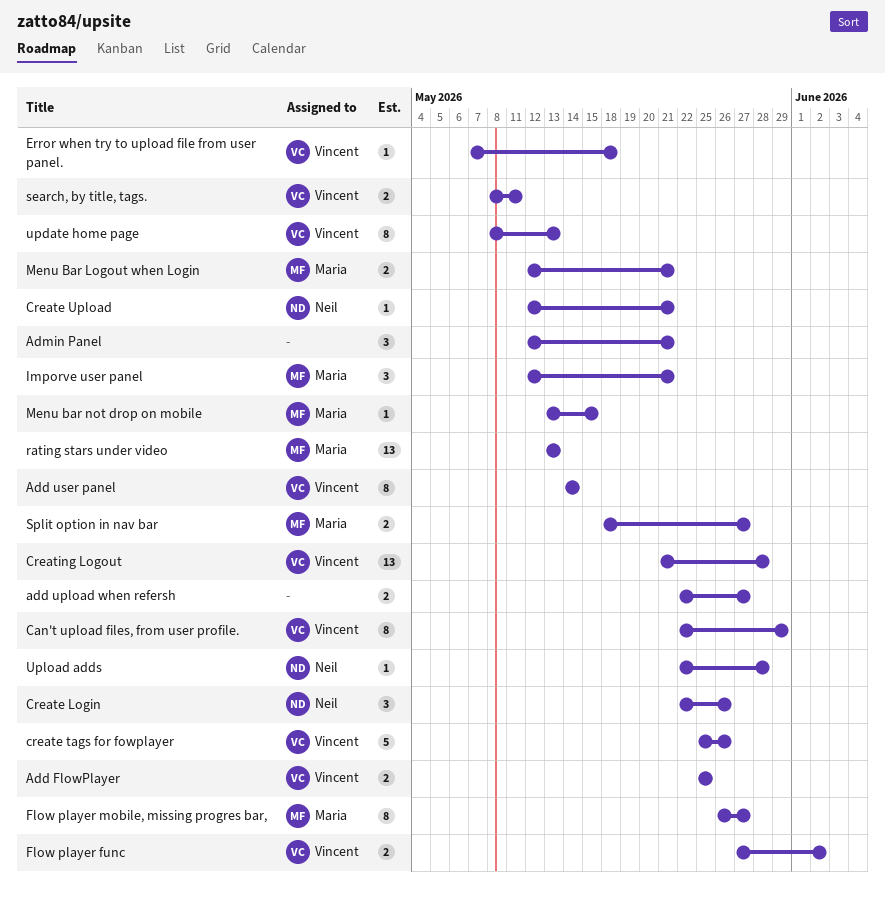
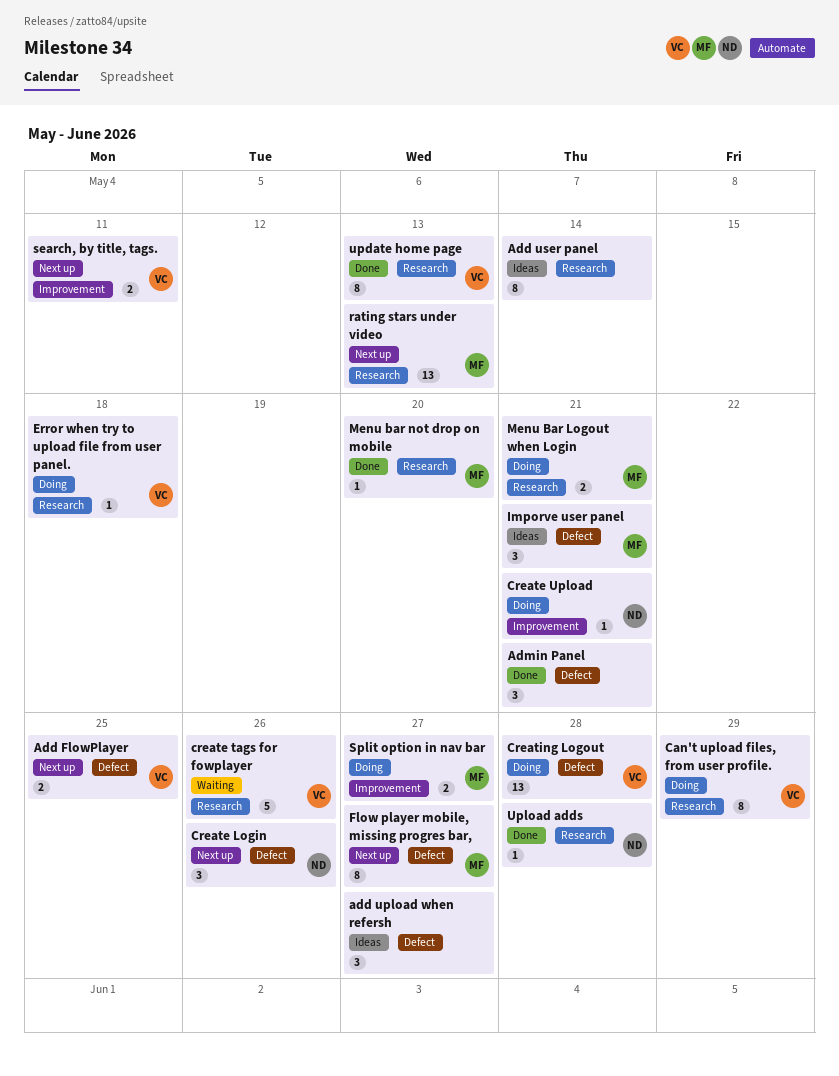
add upload when refersh, estimate: 2 -> 3
Add user panel, owner: Vincent -> none
Flow player func: present -> none
Menu bar not drop on mobile, due: May 15 -> May 20

